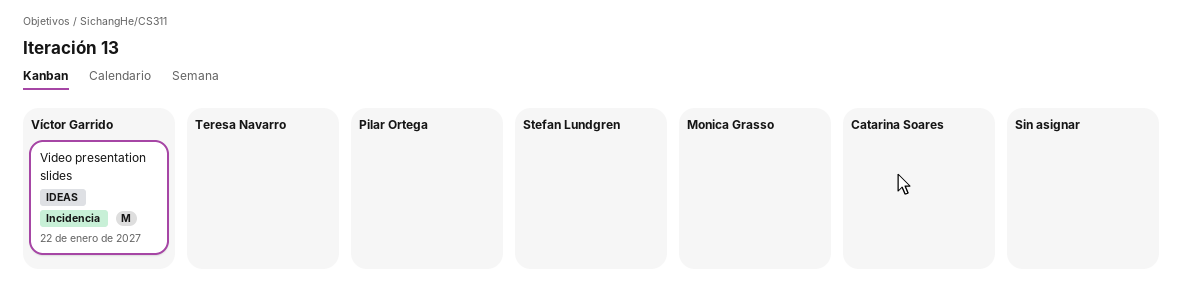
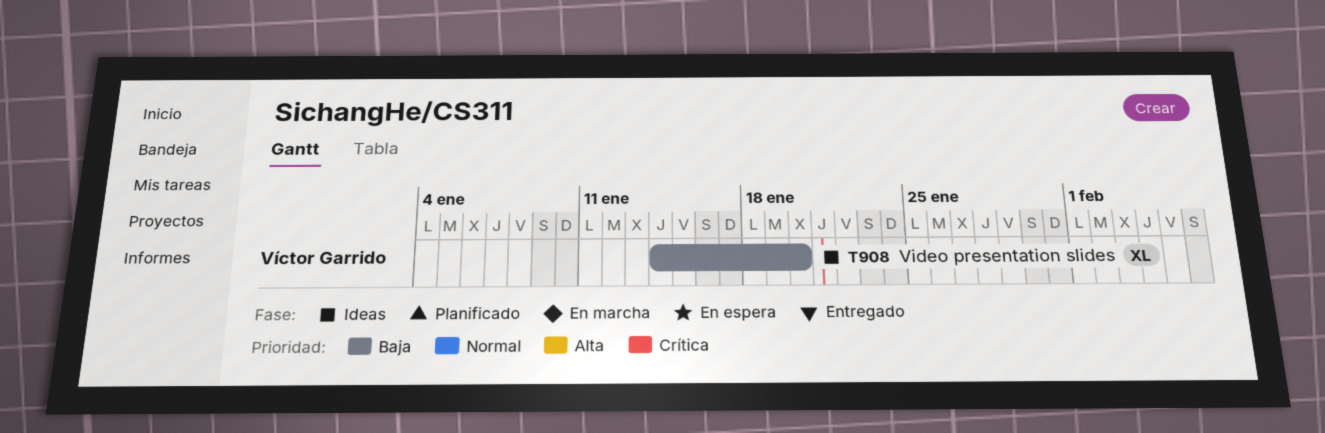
Video presentation slides, estimate: M -> XL
Video presentation slides, due: Jan 22 -> Jan 20

